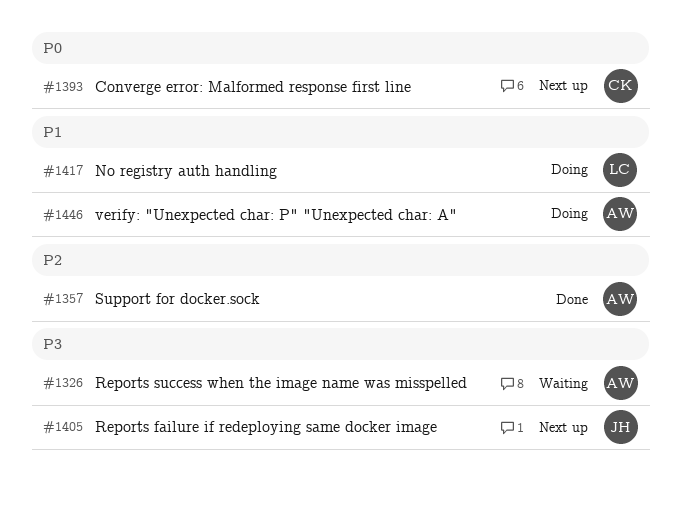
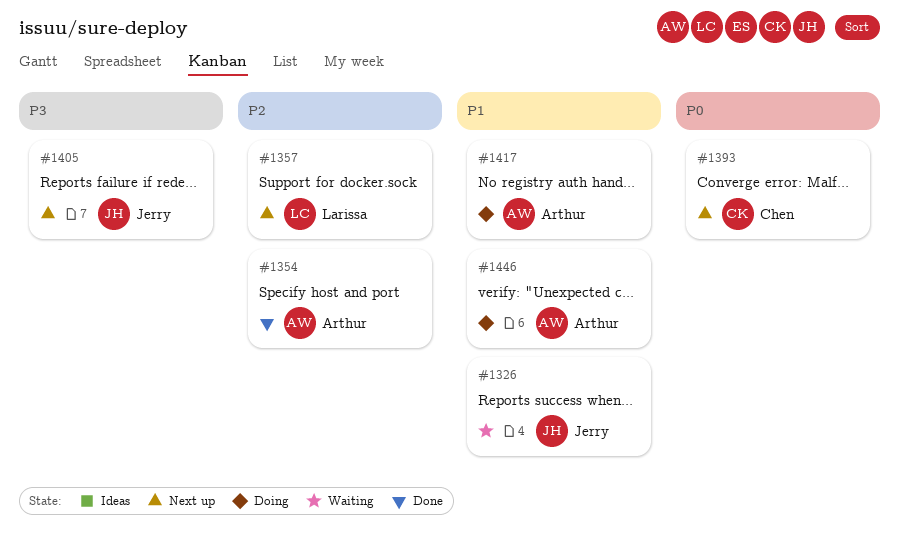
#1326, owner: Arthur -> Jerry
#1326, priority: P3 -> P1
#1354: none -> present
#1357, status: Done -> Next up
#1357, owner: Arthur -> Larissa
#1417, owner: Larissa -> Arthur

